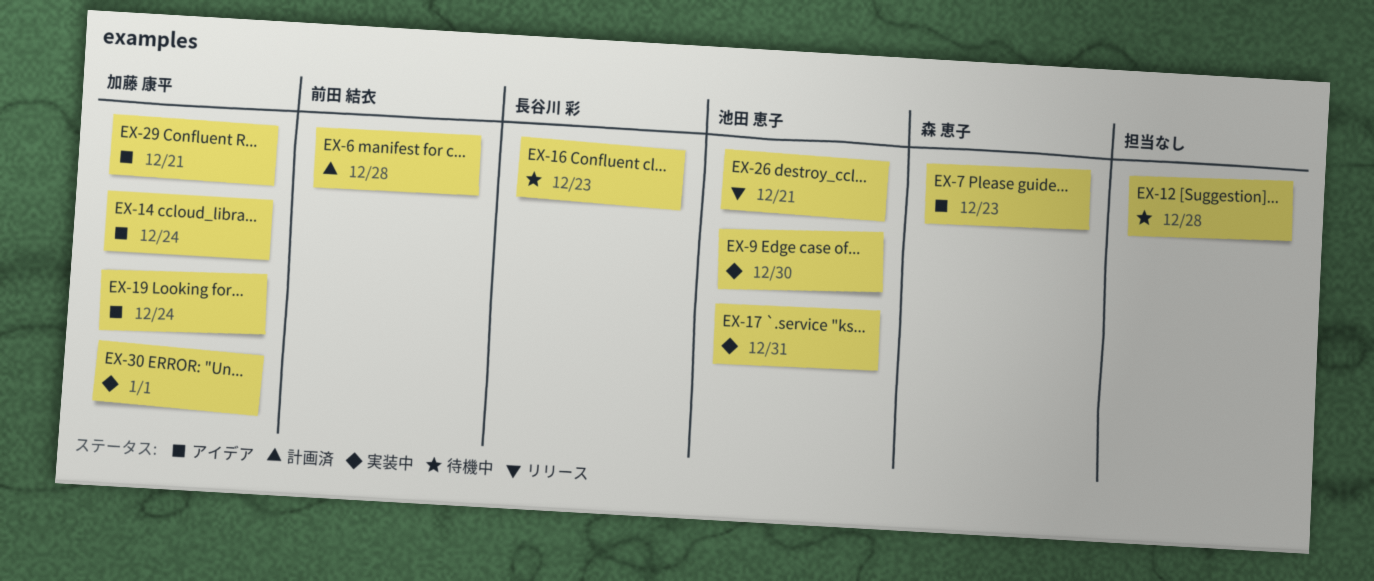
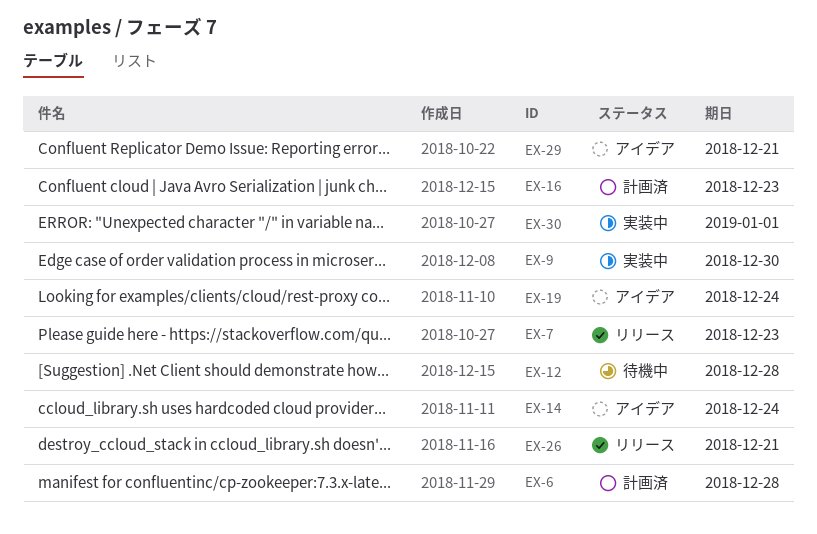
EX-7, status: アイデア -> リリース
EX-16, status: 待機中 -> 計画済
EX-17: present -> none

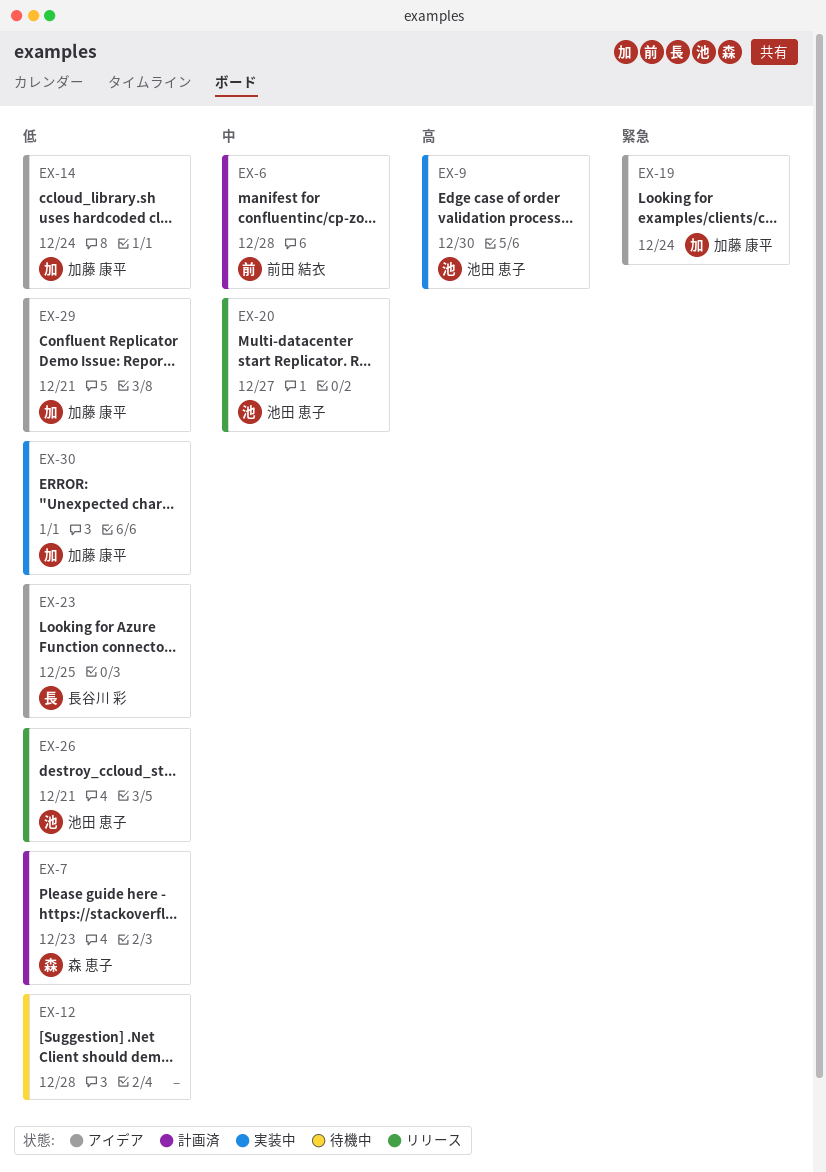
EX-7, status: リリース -> 計画済
EX-16: present -> none
EX-20: none -> present
EX-23: none -> present

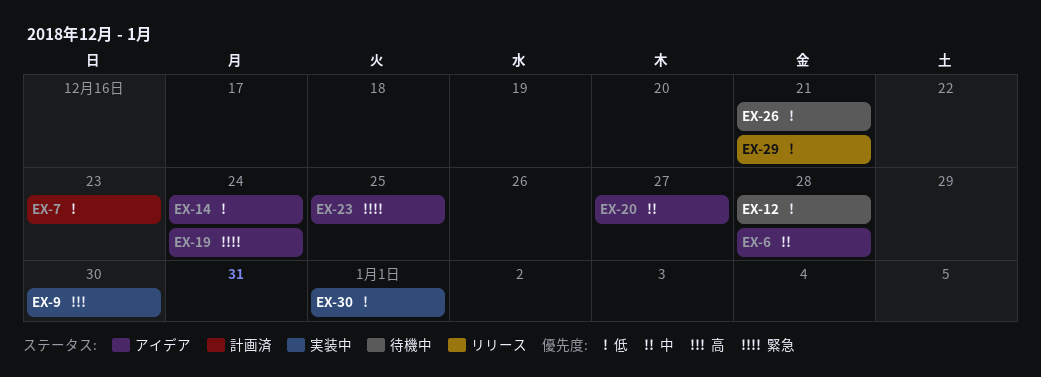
EX-6, status: 計画済 -> アイデア
EX-20, status: リリース -> アイデア
EX-23, priority: 低 -> 緊急
EX-26, status: リリース -> 待機中
EX-29, status: アイデア -> リリース

